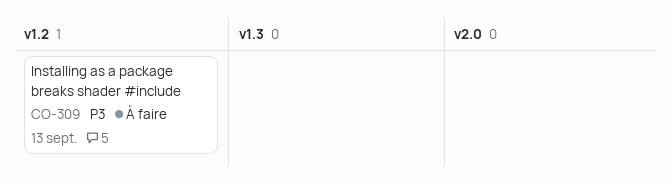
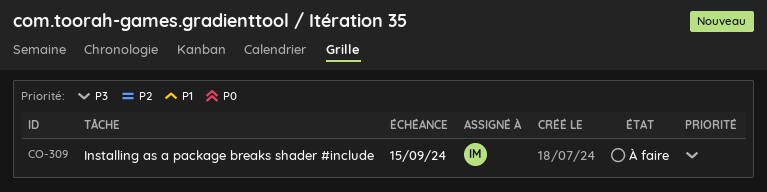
CO-309, due: Sep 13 -> Sep 15

